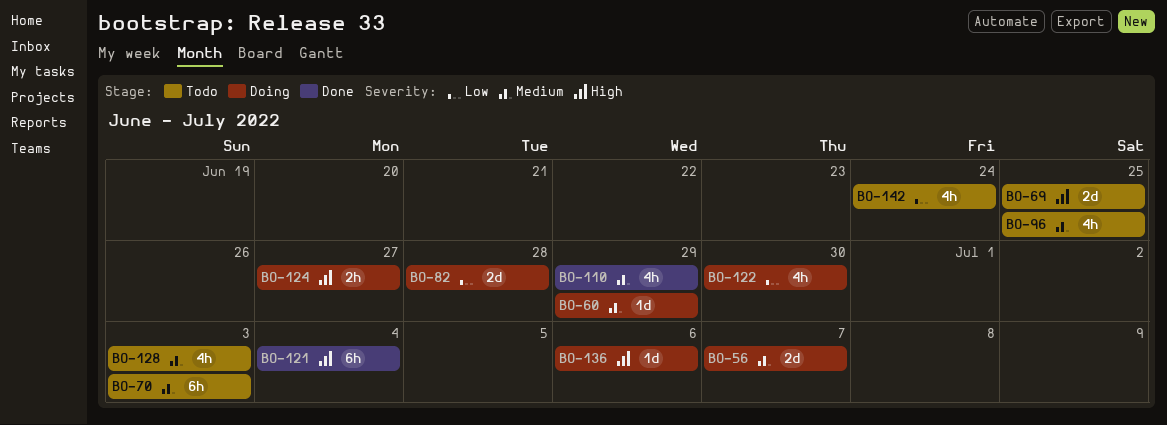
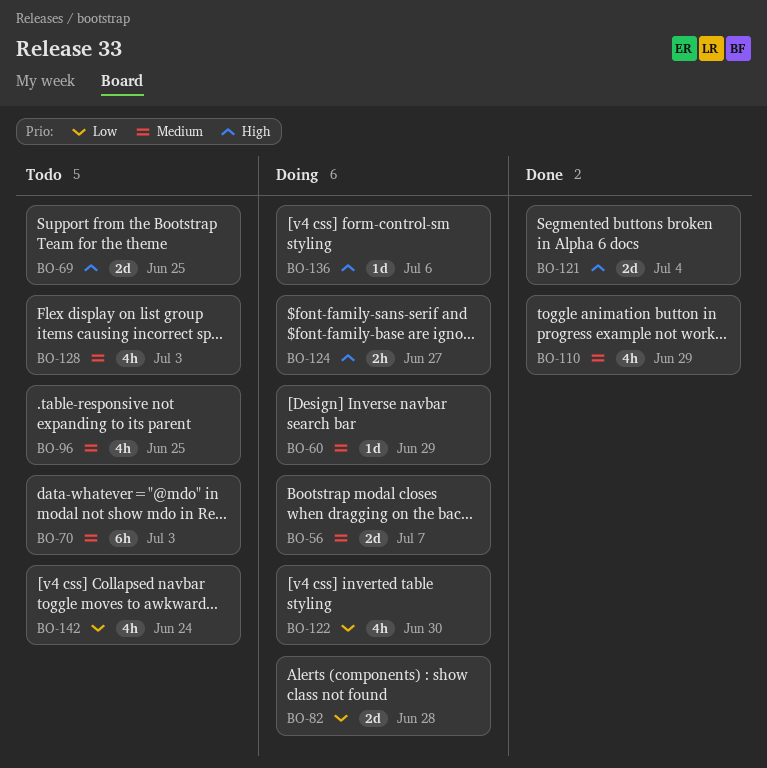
BO-121, estimate: 6h -> 2d

